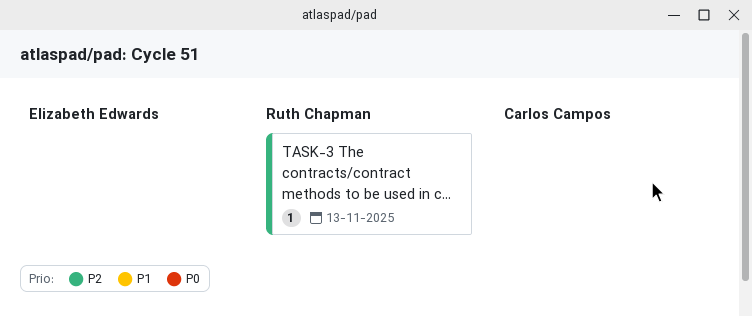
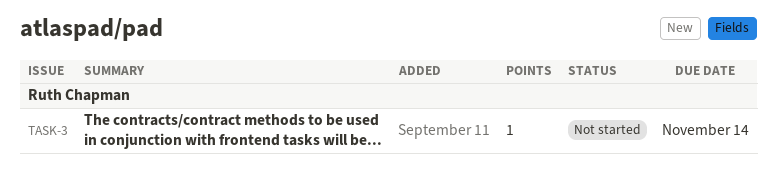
TASK-3, due: Nov 13 -> Nov 14

